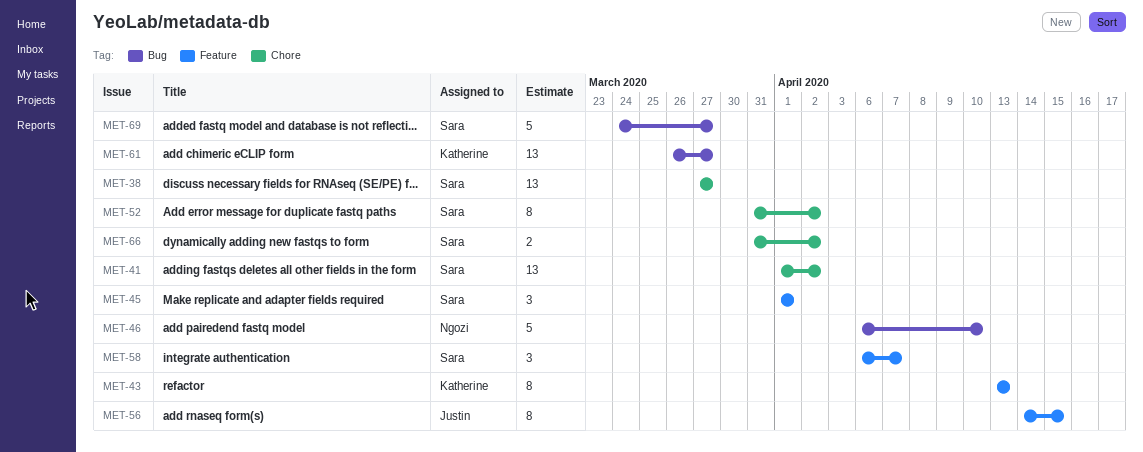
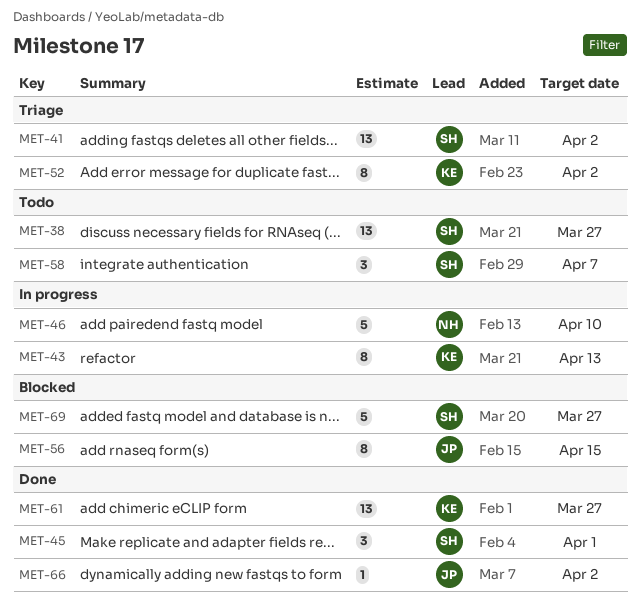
MET-52, owner: Sara -> Katherine
MET-66, owner: Sara -> Justin
MET-66, estimate: 2 -> 1

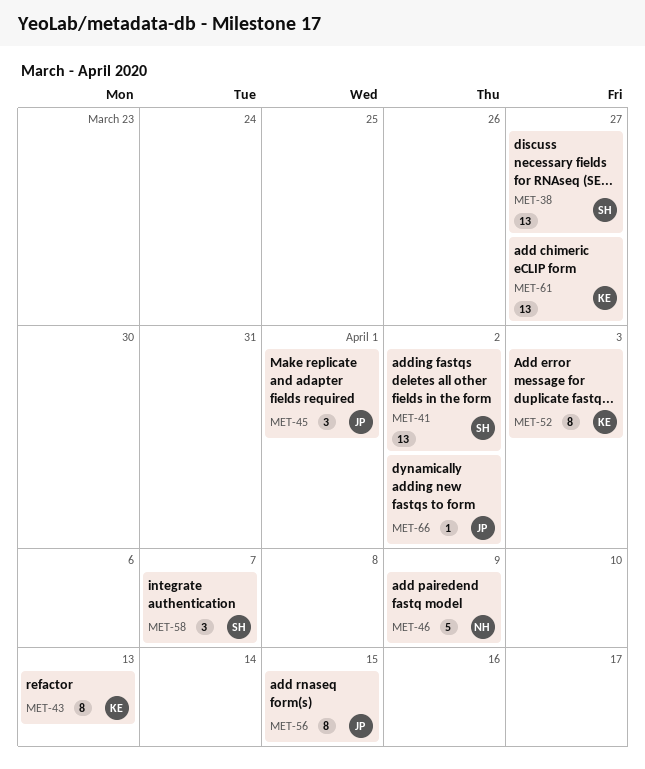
MET-45, owner: SH -> JP
MET-46, due: Apr 10 -> Apr 9
MET-52, due: Apr 2 -> Apr 3
MET-69: present -> none

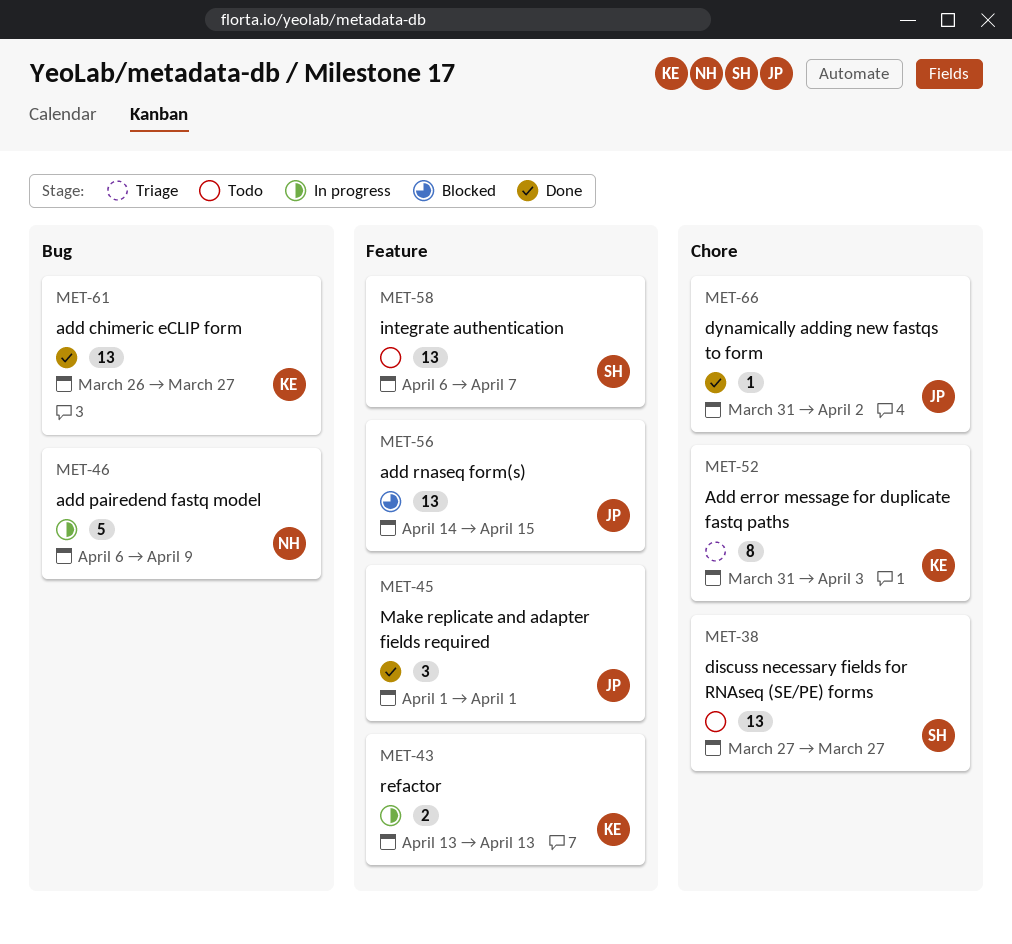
MET-41: present -> none
MET-43, estimate: 8 -> 2
MET-56, estimate: 8 -> 13
MET-58, estimate: 3 -> 13

